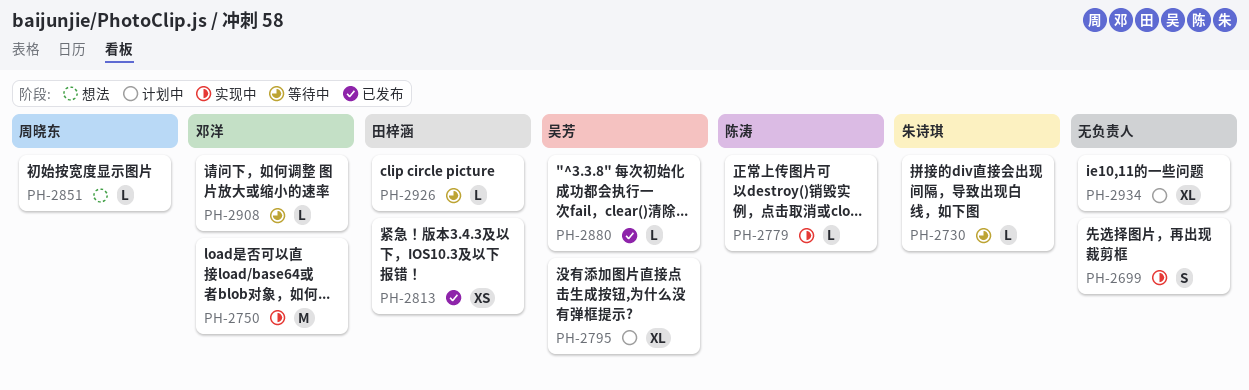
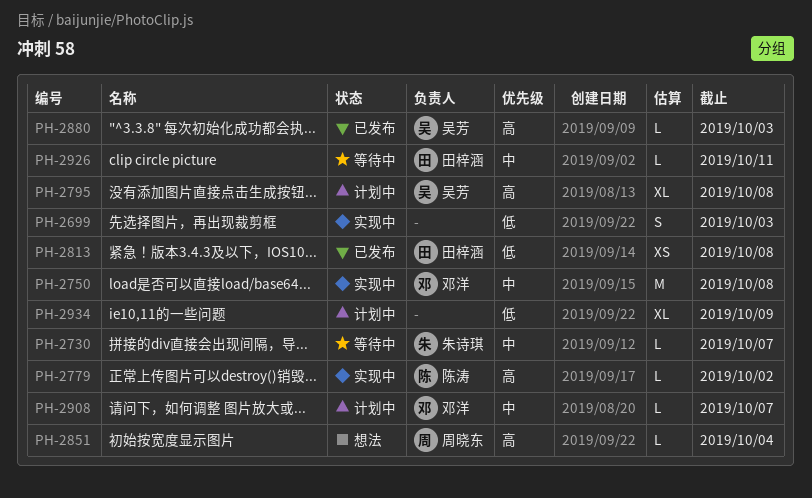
PH-2908, status: 等待中 -> 计划中

